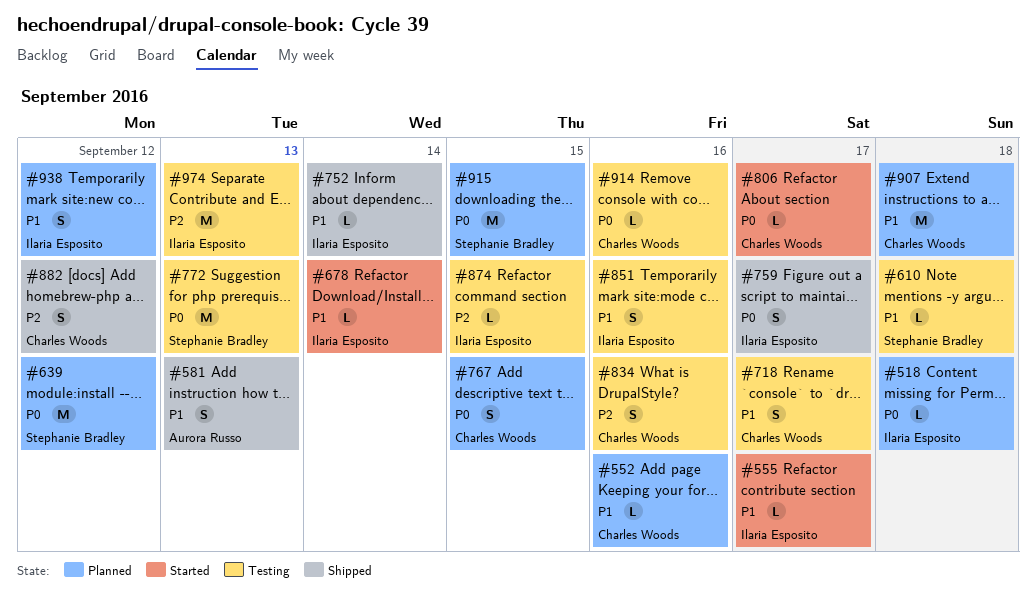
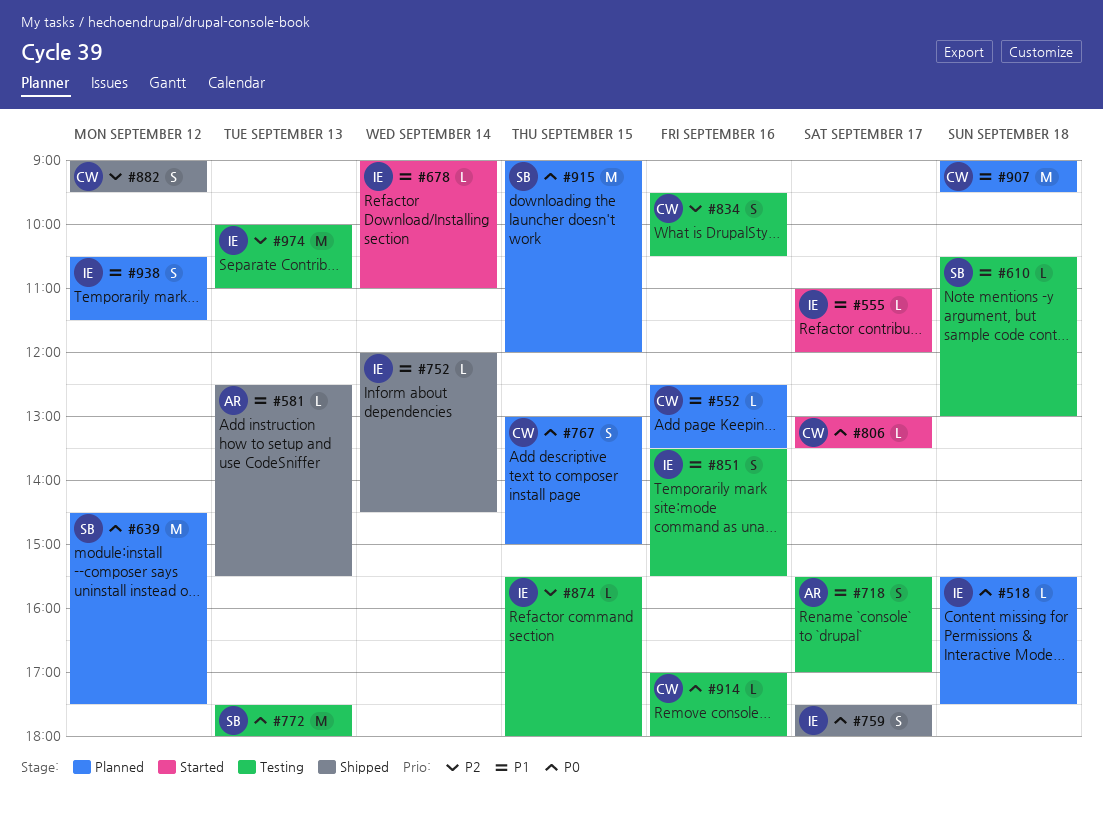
#581, estimate: S -> L
#718, owner: Charles Woods -> Aurora Russo

